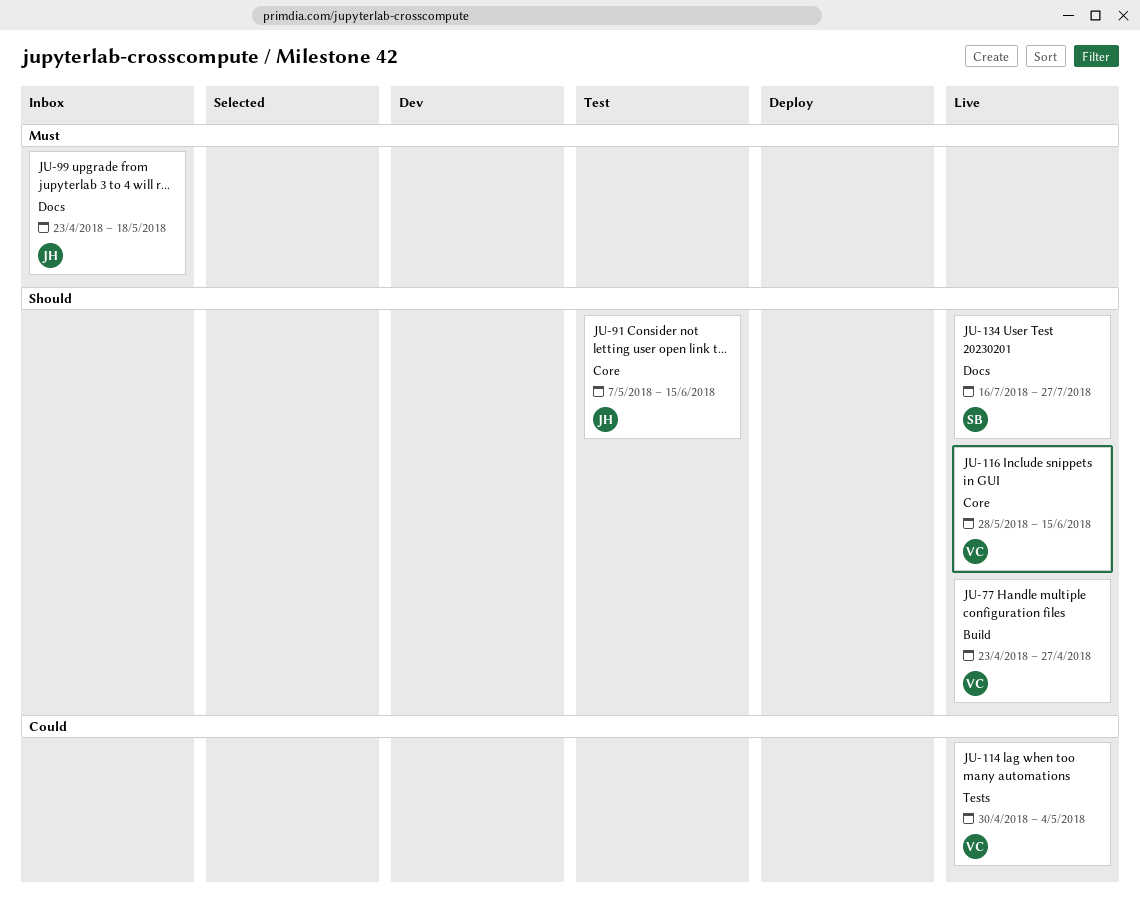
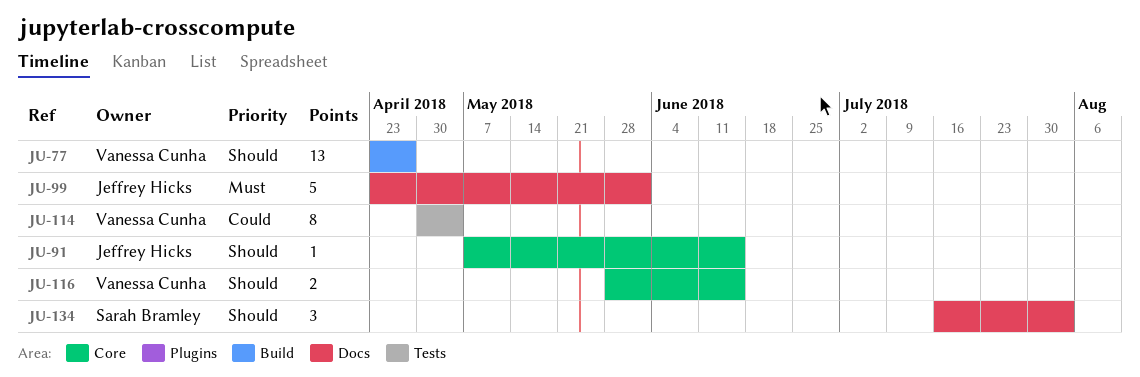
JU-99, due: May 18 -> Jun 1
JU-134, due: Jul 27 -> Aug 3

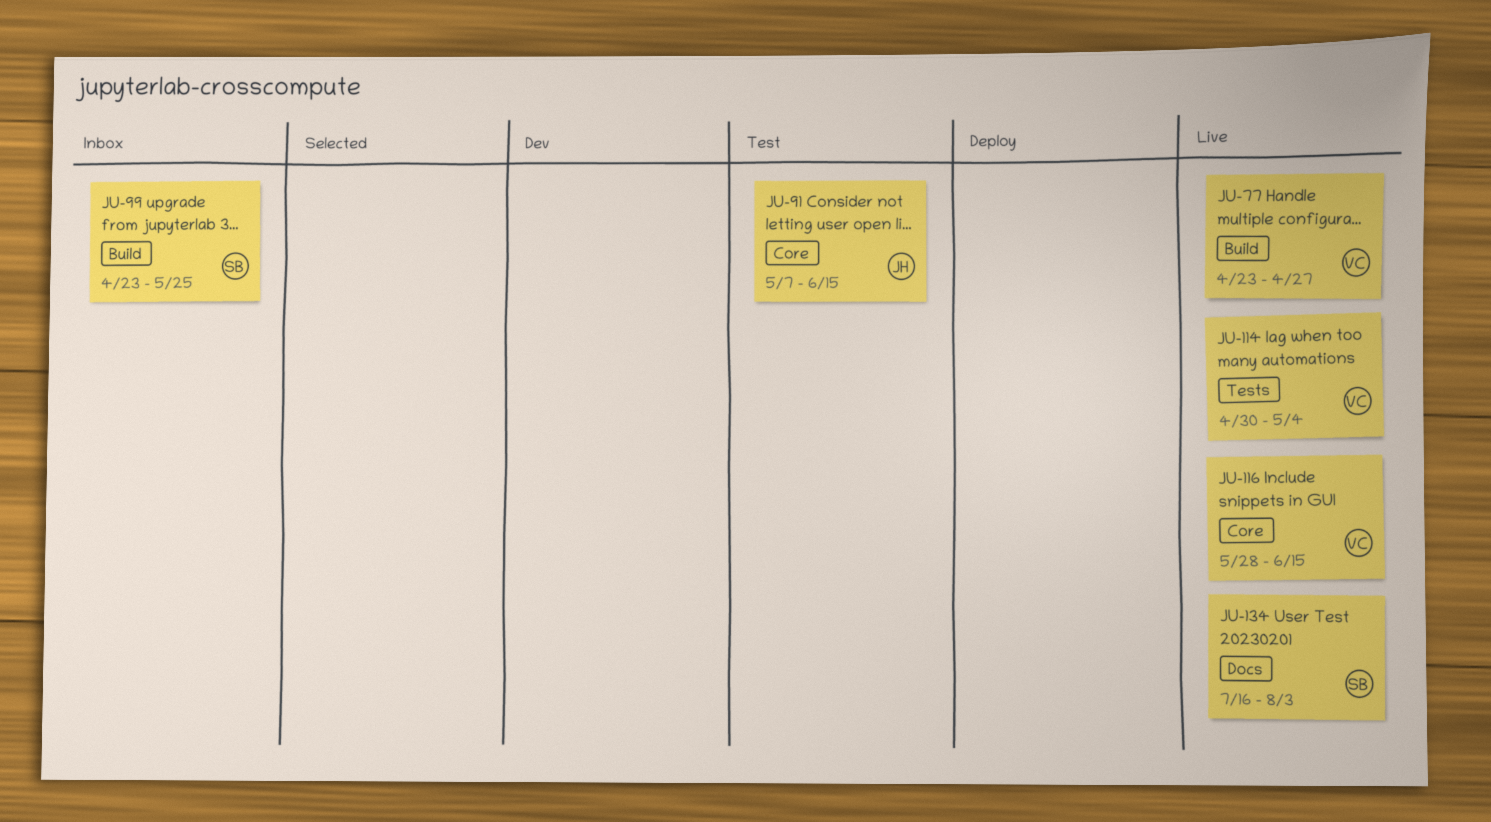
JU-99, owner: Jeffrey Hicks -> Sarah Bramley
JU-99, label: Docs -> Build
JU-99, due: Jun 1 -> May 25

